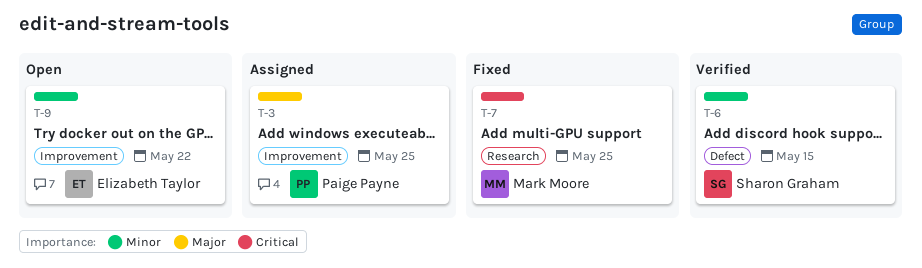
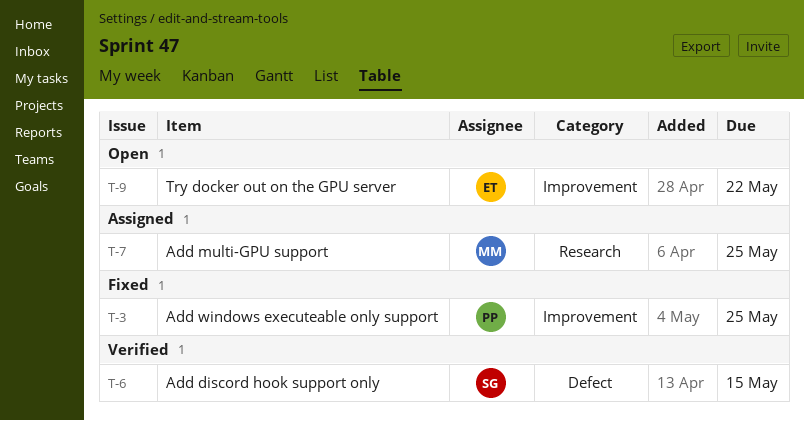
T-3, status: Assigned -> Fixed
T-7, status: Fixed -> Assigned

